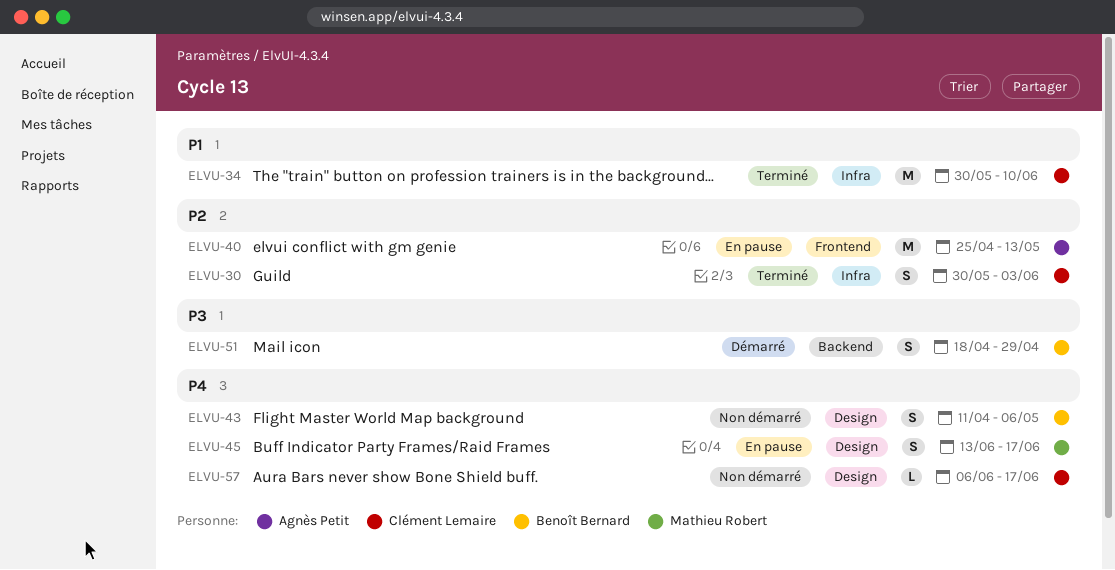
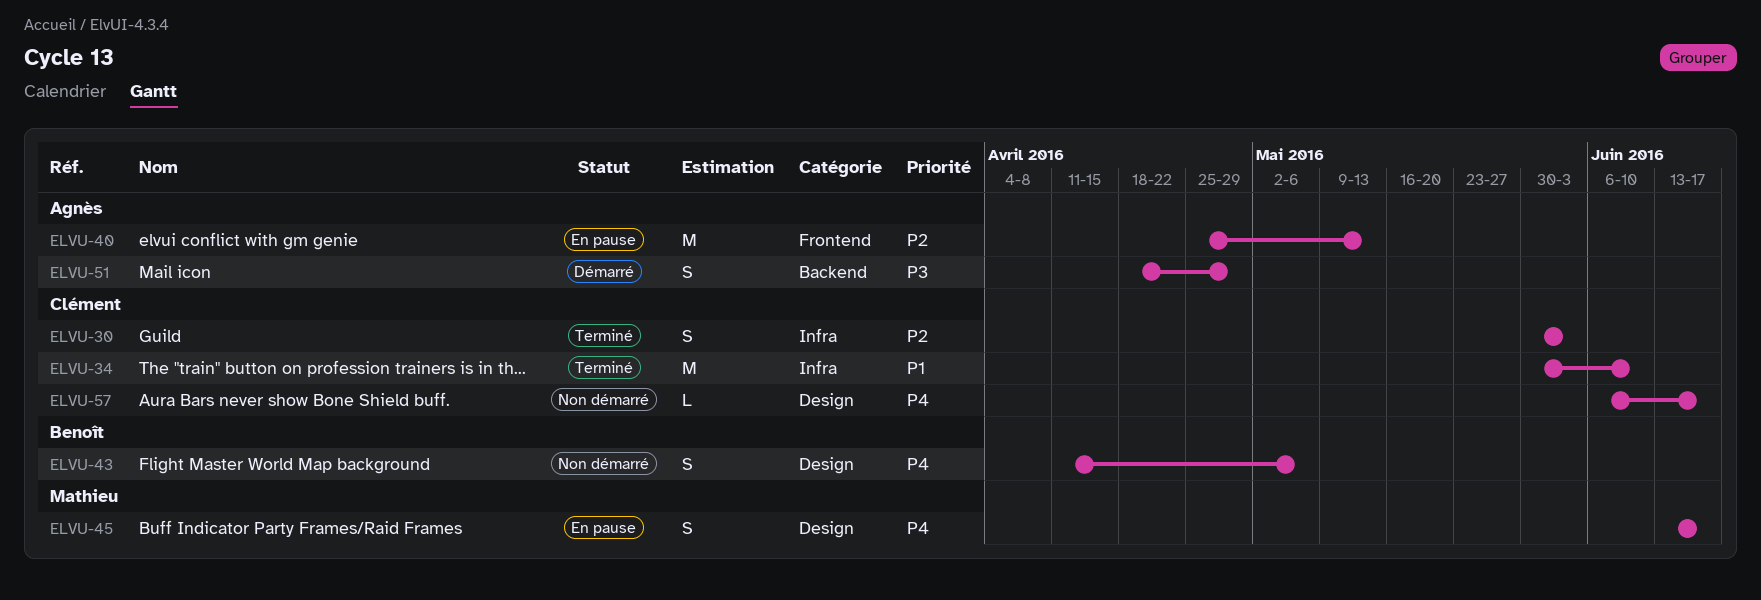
ELVU-51, owner: Benoît Bernard -> Agnès Petit

